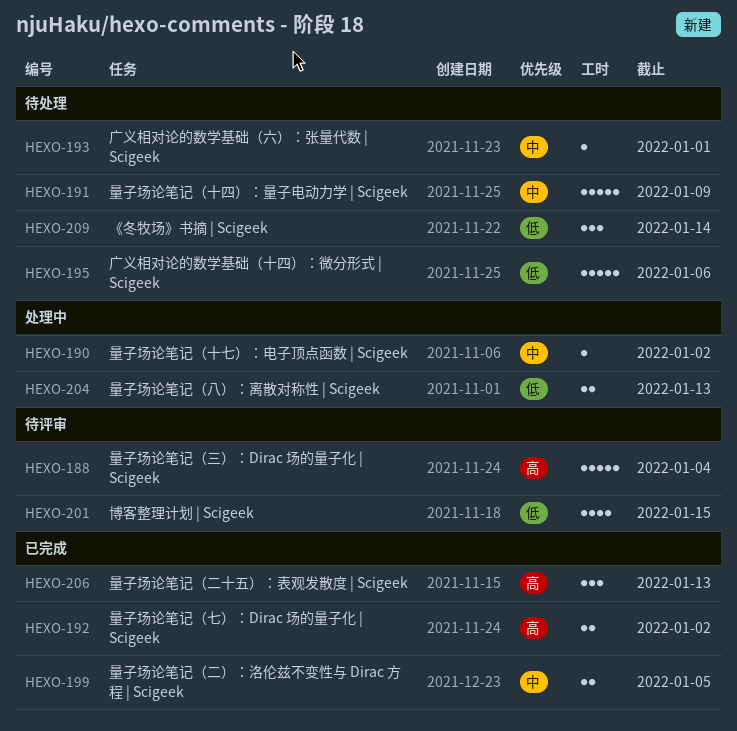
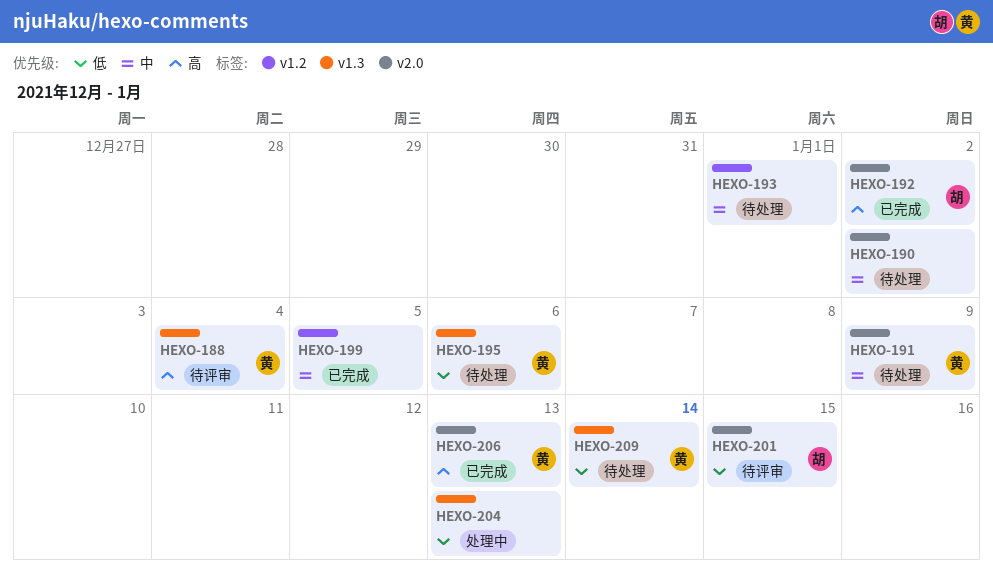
HEXO-190, status: 处理中 -> 待处理

